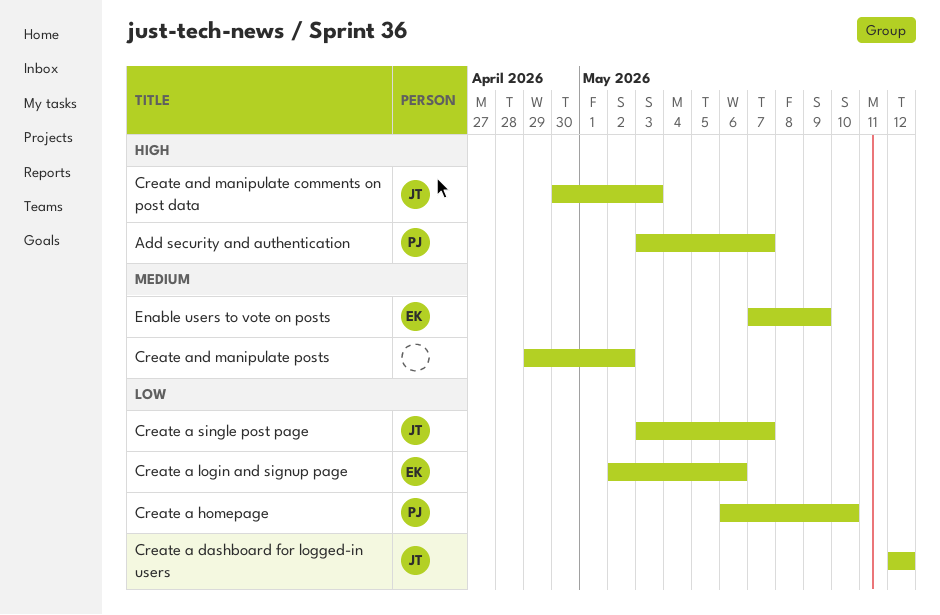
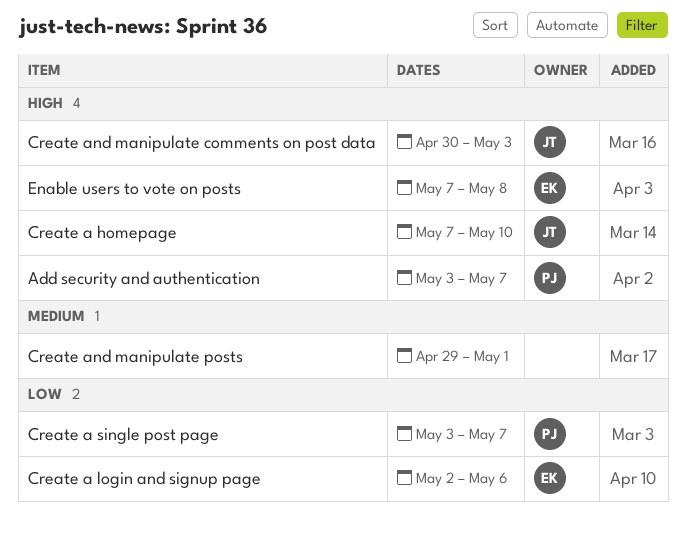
Create a dashboard for logged-in users: present -> none
Create a homepage, owner: PJ -> JT
Create a homepage, priority: Low -> High
Create a homepage, start: May 6 -> May 7
Create a single post page, owner: JT -> PJ
Create and manipulate posts, due: May 2 -> May 1
Enable users to vote on posts, priority: Medium -> High
Enable users to vote on posts, due: May 9 -> May 8

